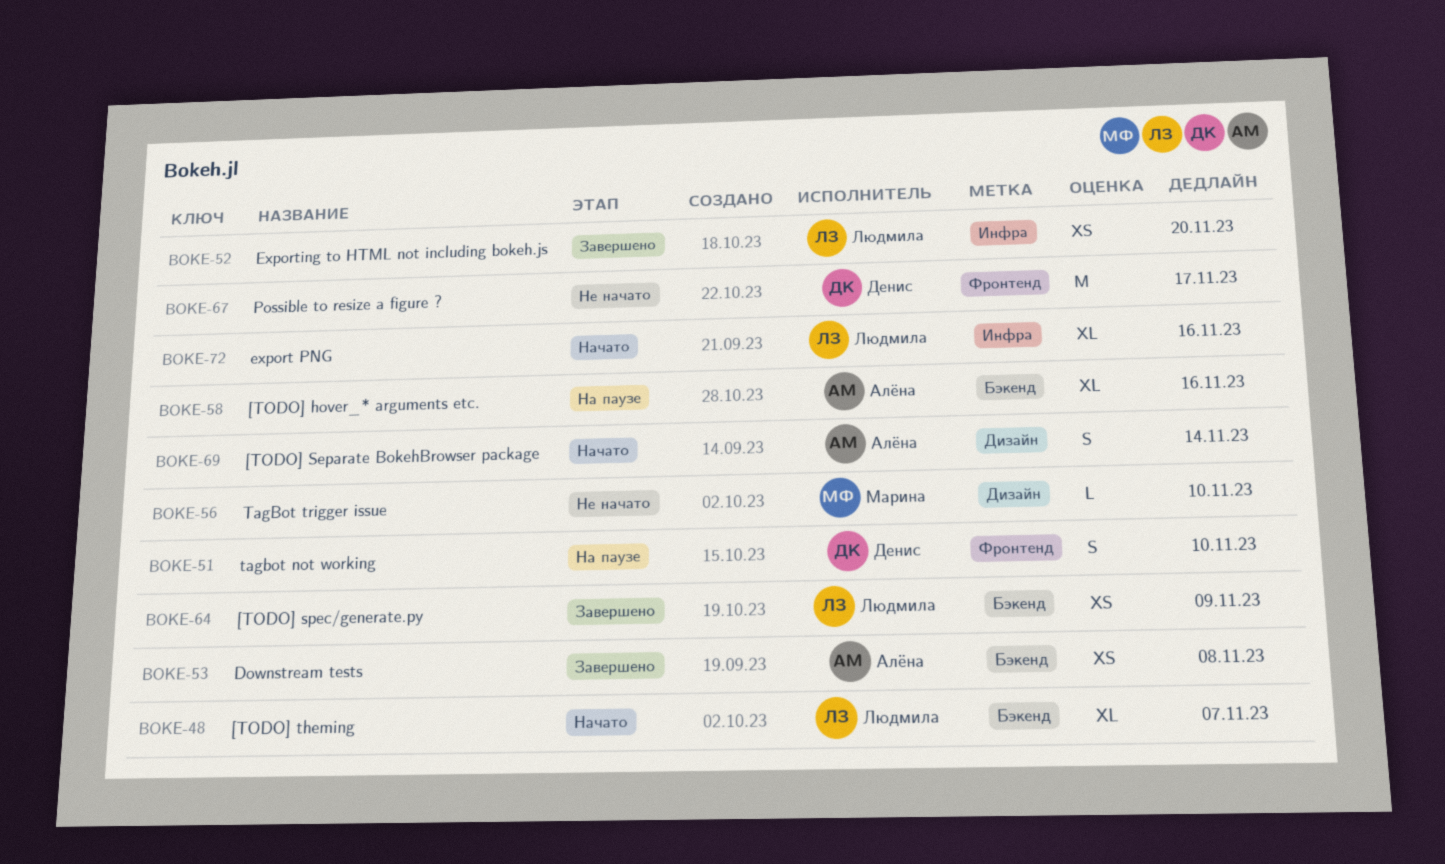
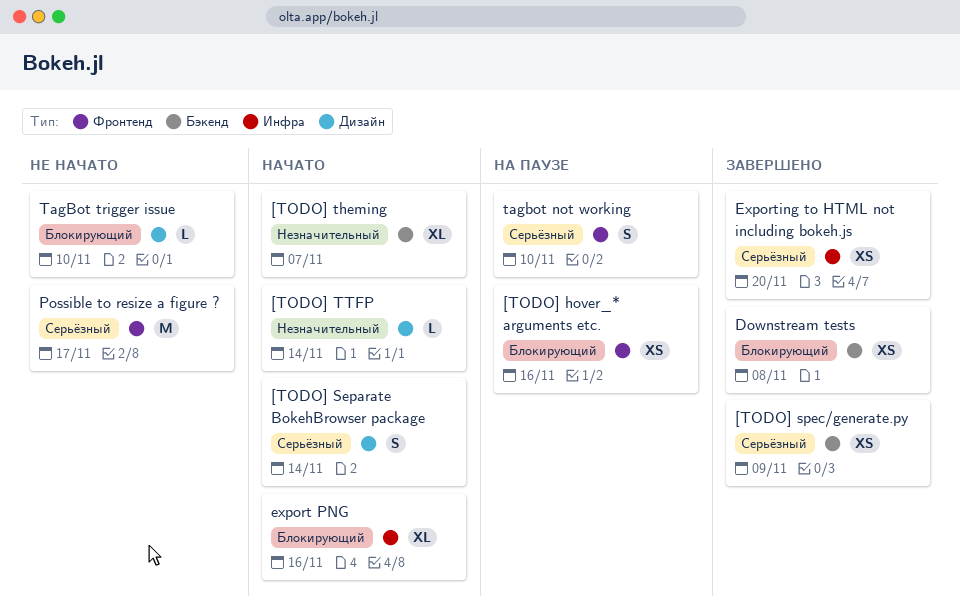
[TODO] hover_* arguments etc., label: Бэкенд -> Фронтенд
[TODO] hover_* arguments etc., estimate: XL -> XS
[TODO] TTFP: none -> present

